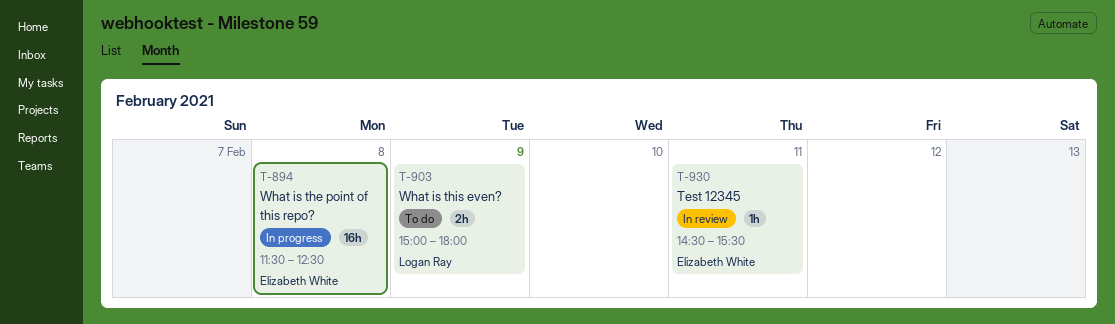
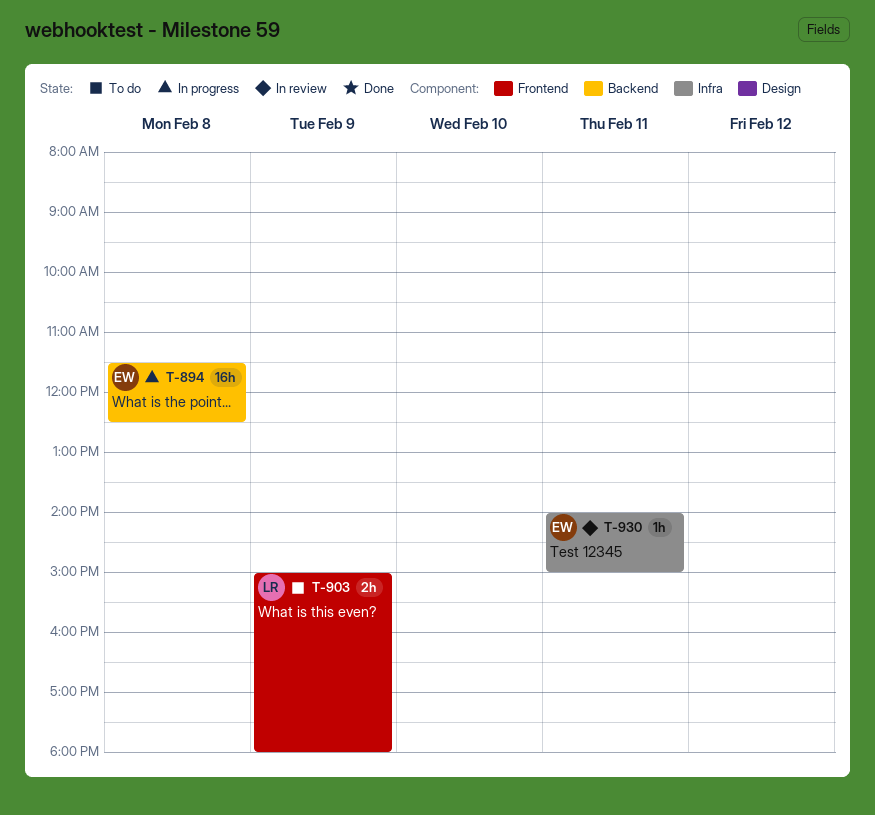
T-930, begins: 14:30 -> 14:00
T-930, ends: 15:30 -> 15:00

